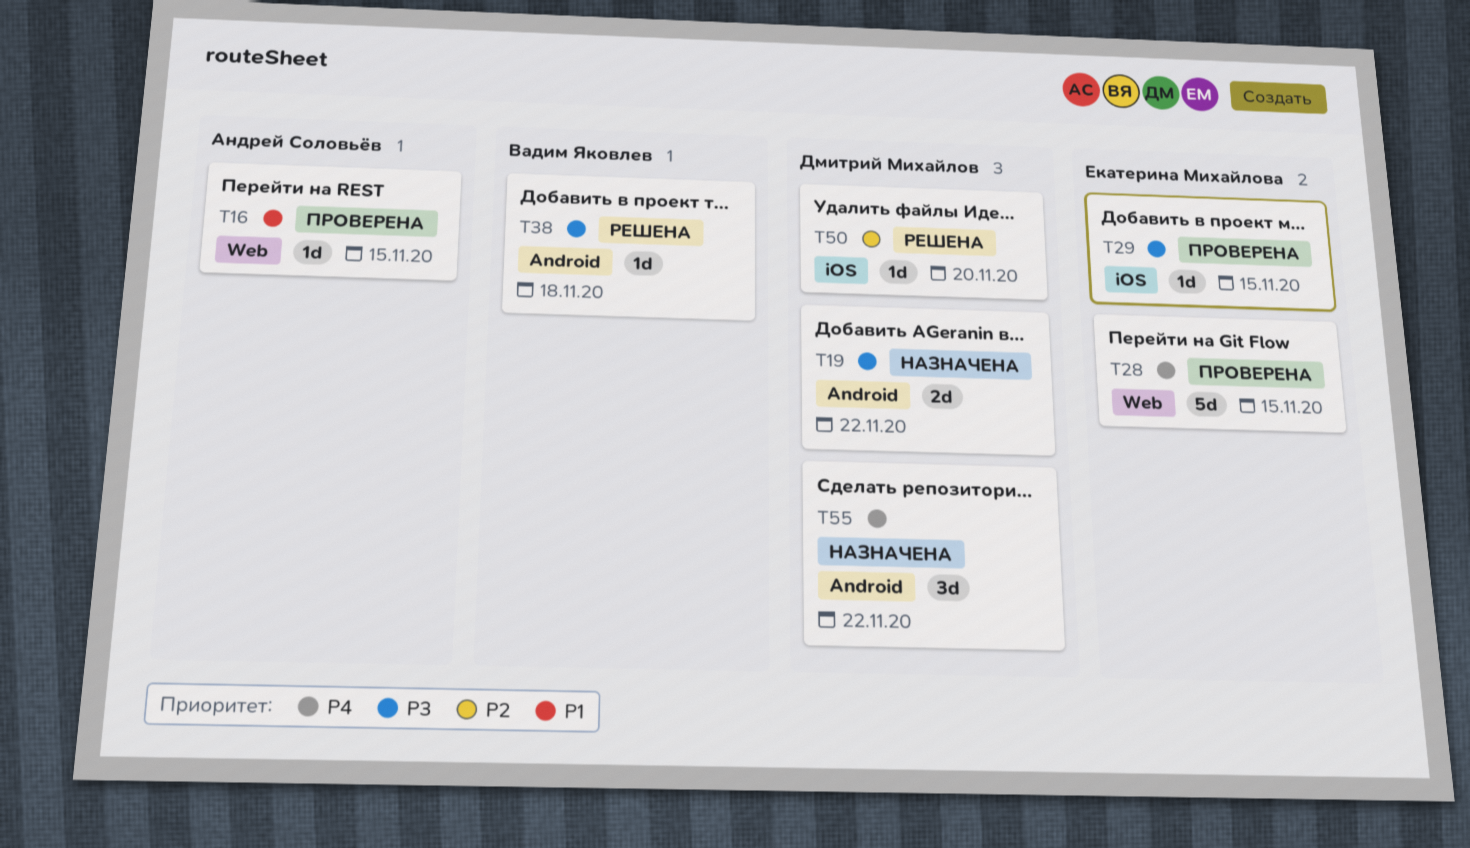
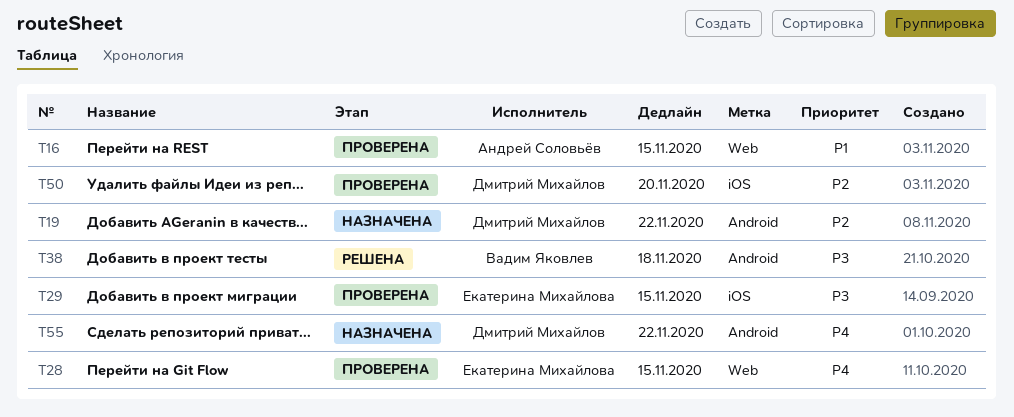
T19, priority: P3 -> P2
T50, status: Решена -> Проверена

